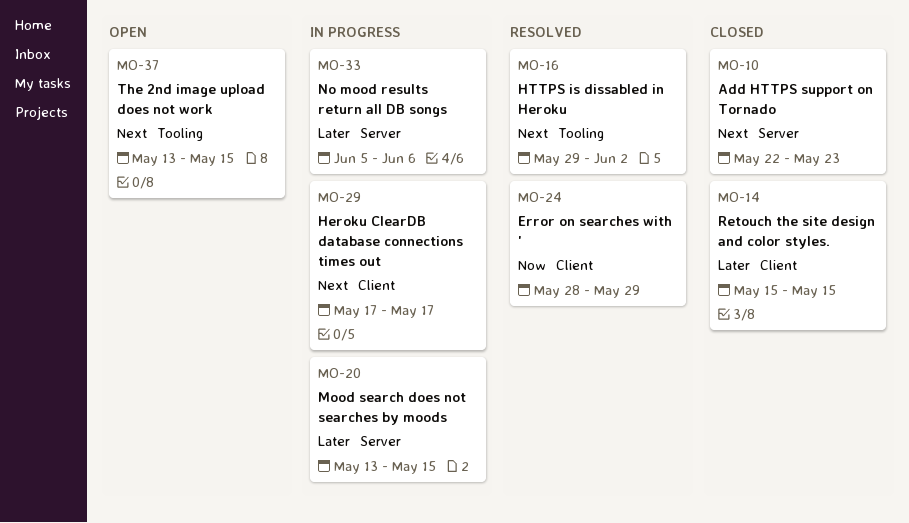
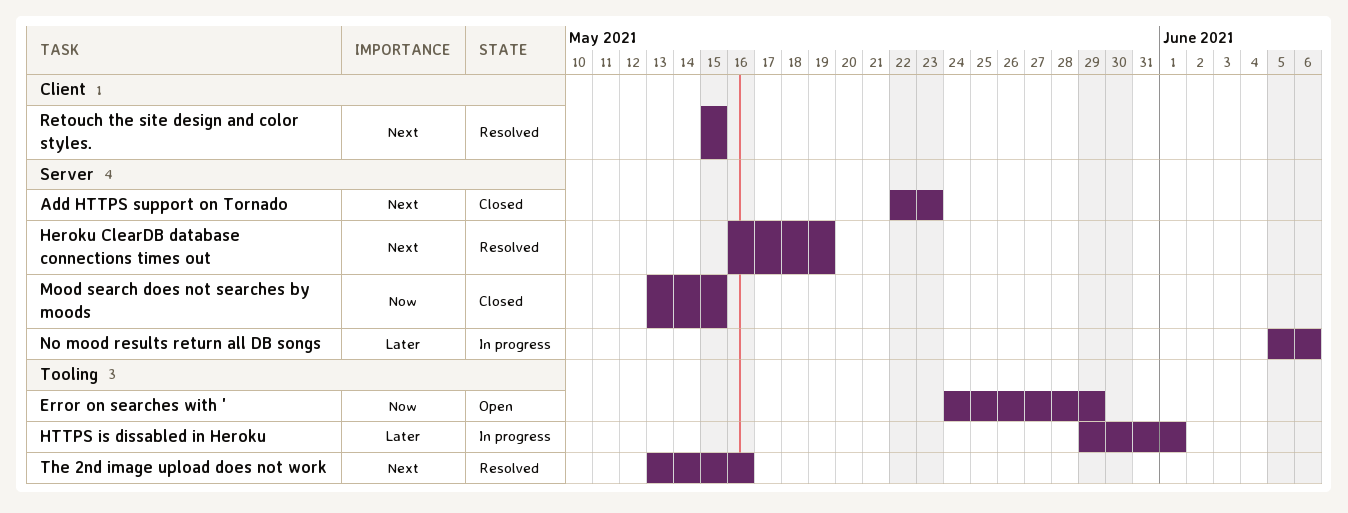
Error on searches with ', status: Resolved -> Open
Error on searches with ', label: Client -> Tooling
Error on searches with ', start: May 28 -> May 24
Heroku ClearDB database connections times out, status: In progress -> Resolved
Heroku ClearDB database connections times out, label: Client -> Server
Heroku ClearDB database connections times out, start: May 17 -> May 16
Heroku ClearDB database connections times out, due: May 17 -> May 19
HTTPS is dissabled in Heroku, status: Resolved -> In progress
HTTPS is dissabled in Heroku, priority: Next -> Later
HTTPS is dissabled in Heroku, due: Jun 2 -> Jun 1
Mood search does not searches by moods, status: In progress -> Closed
Mood search does not searches by moods, priority: Later -> Now
Retouch the site design and color styles., status: Closed -> Resolved
Retouch the site design and color styles., priority: Later -> Next
The 2nd image upload does not work, status: Open -> Resolved
The 2nd image upload does not work, due: May 15 -> May 16

